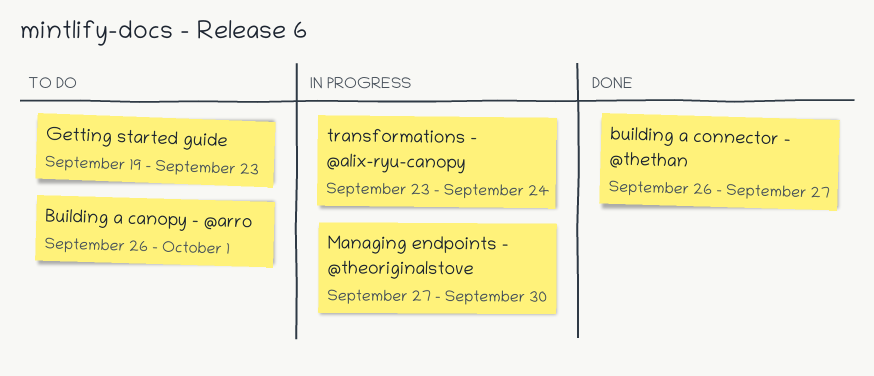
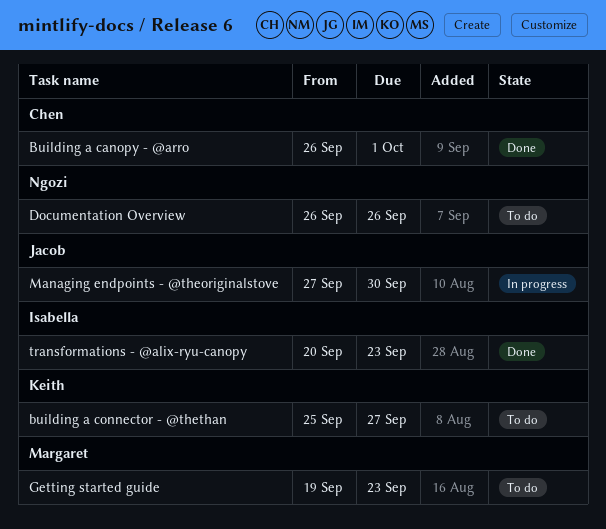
Building a canopy - @arro, status: To do -> Done
building a connector - @thethan, status: Done -> To do
building a connector - @thethan, start: Sep 26 -> Sep 25
Documentation Overview: none -> present
transformations - @alix-ryu-canopy, status: In progress -> Done
transformations - @alix-ryu-canopy, start: Sep 23 -> Sep 20
transformations - @alix-ryu-canopy, due: Sep 24 -> Sep 23

